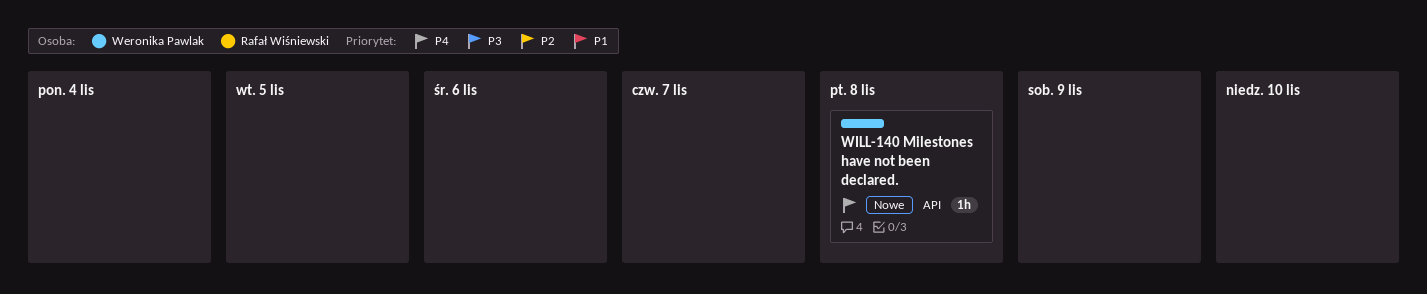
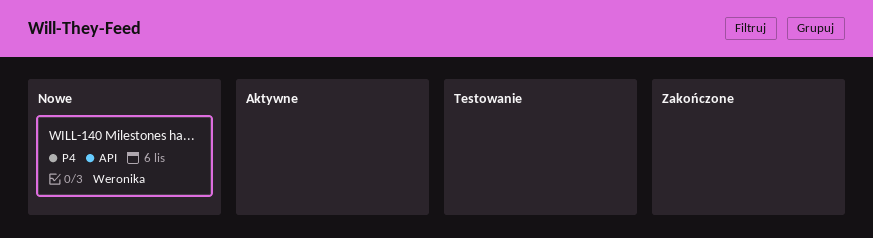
WILL-140, due: Nov 8 -> Nov 6

